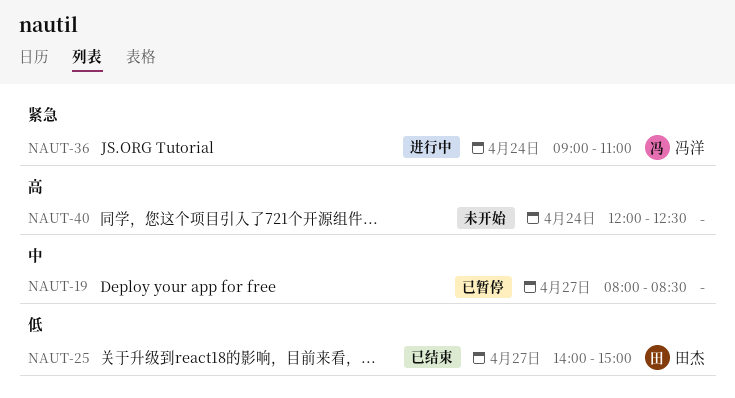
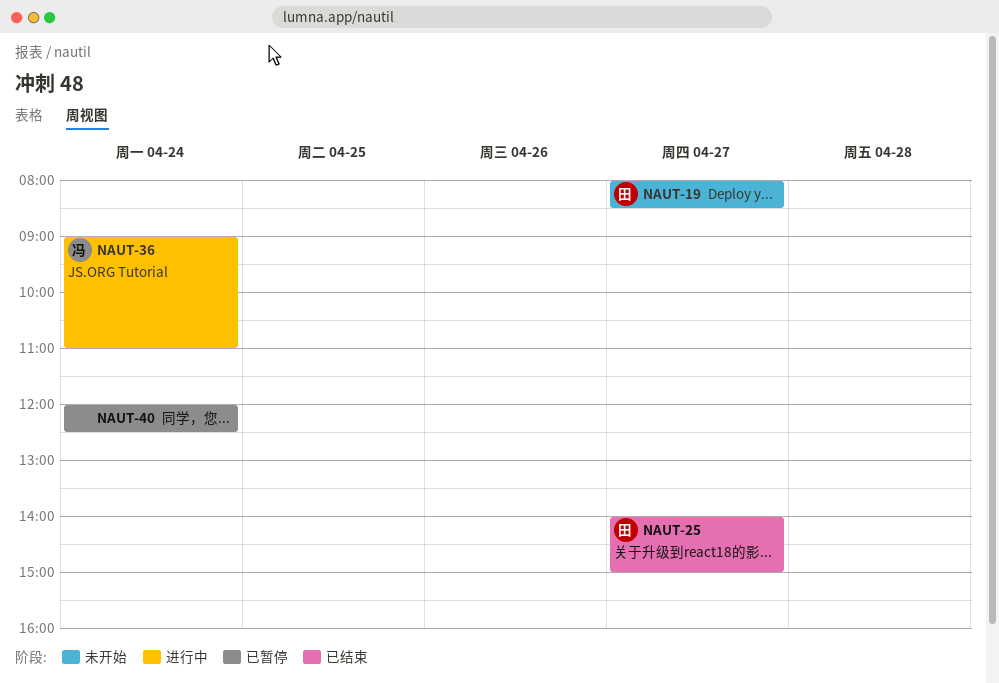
NAUT-19, status: 已暂停 -> 未开始
NAUT-19, owner: none -> 田杰
NAUT-40, status: 未开始 -> 已暂停

